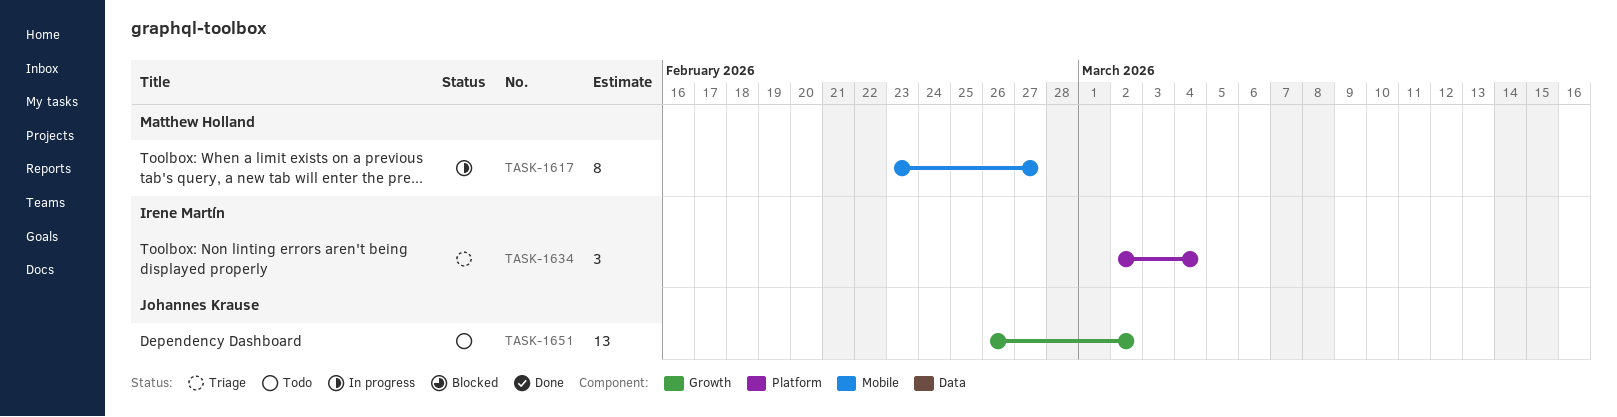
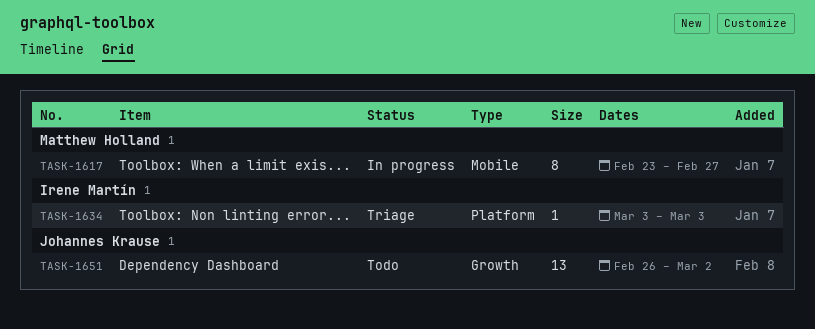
TASK-1634, estimate: 3 -> 1
TASK-1634, start: Mar 2 -> Mar 3
TASK-1634, due: Mar 4 -> Mar 3

